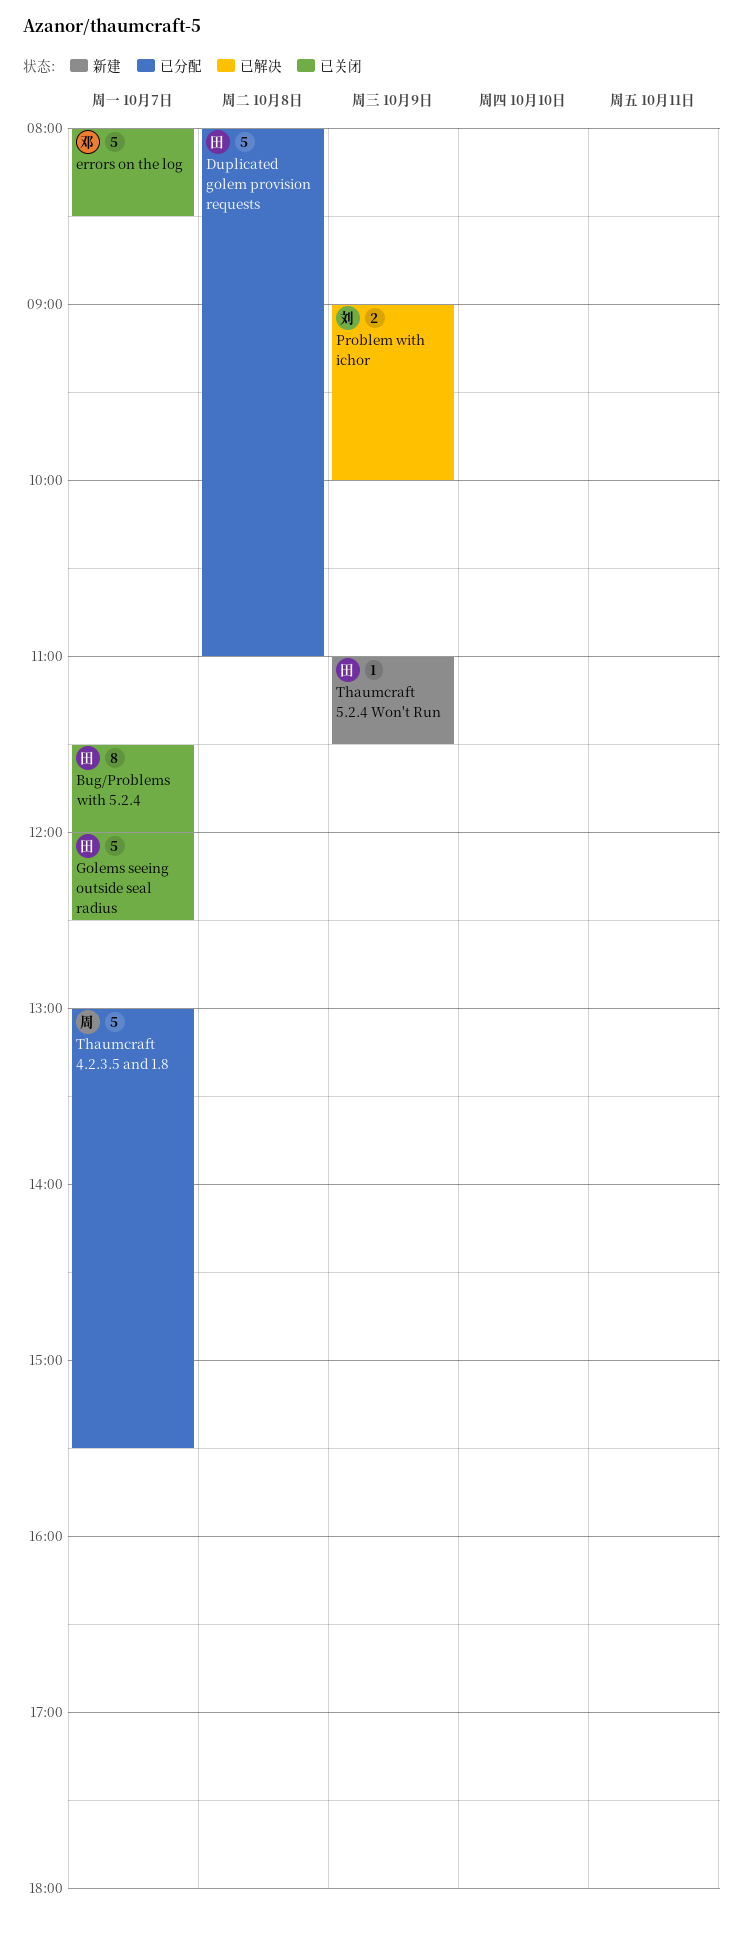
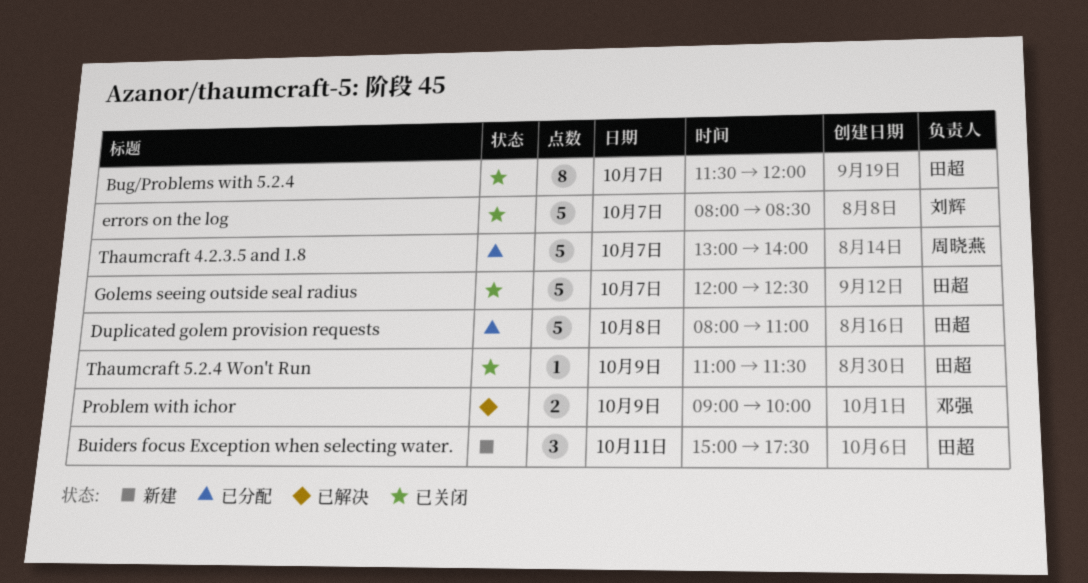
Buiders focus Exception when selecting water.: none -> present
errors on the log, owner: 邓强 -> 刘辉
Problem with ichor, owner: 刘辉 -> 邓强
Thaumcraft 4.2.3.5 and 1.8, ends: 15:30 -> 14:00
Thaumcraft 5.2.4 Won't Run, status: 新建 -> 已关闭

